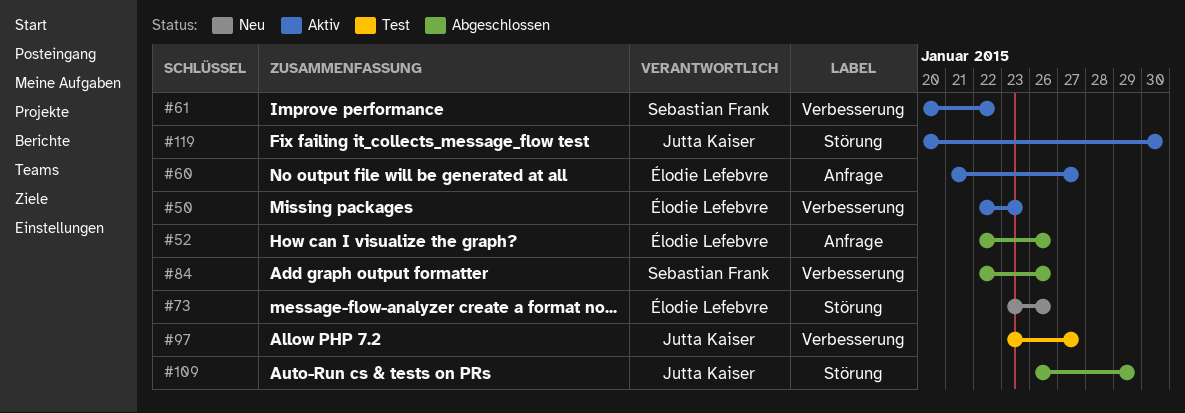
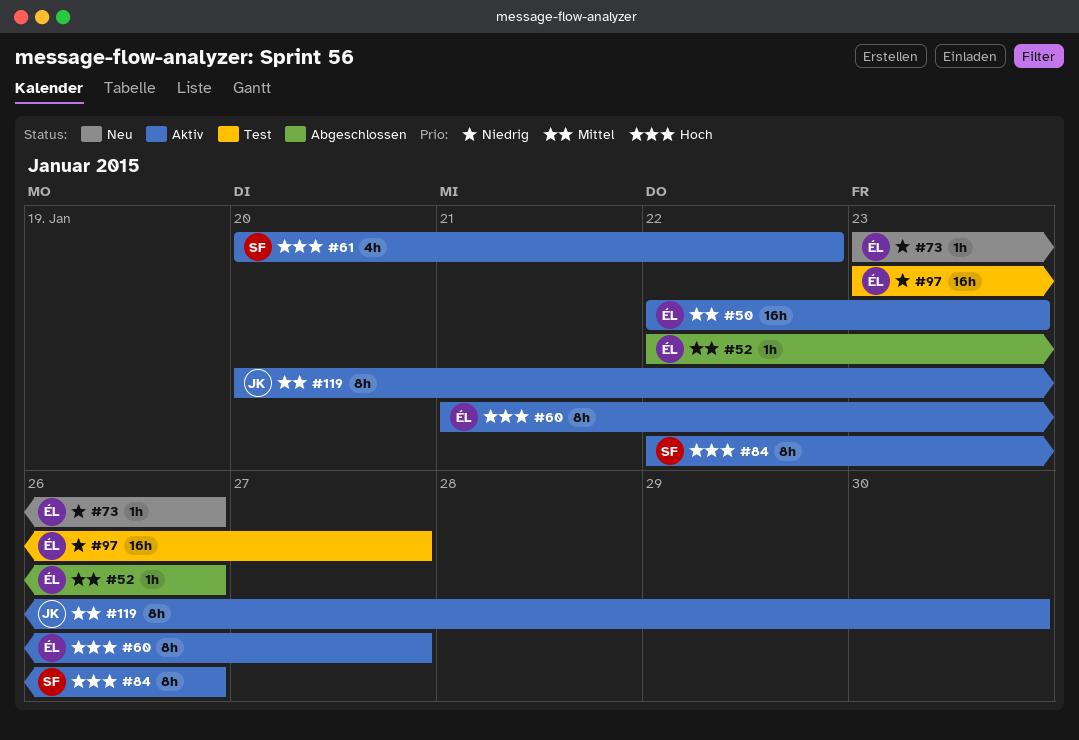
#84, status: Abgeschlossen -> Aktiv
#97, owner: Jutta Kaiser -> Élodie Lefebvre
#109: present -> none

